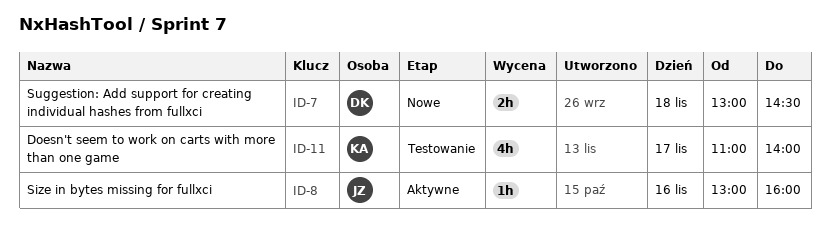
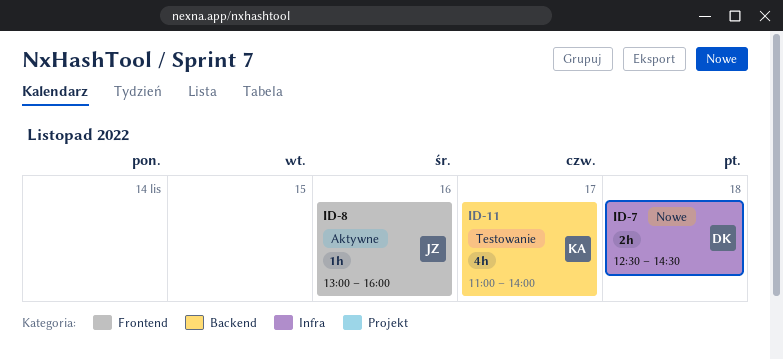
ID-7, begins: 13:00 -> 12:30

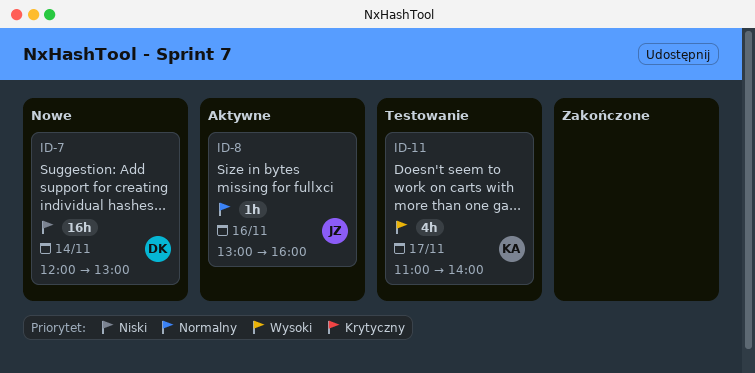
ID-7, estimate: 2h -> 16h
ID-7, day: Nov 18 -> Nov 14
ID-7, begins: 12:30 -> 12:00
ID-7, ends: 14:30 -> 13:00

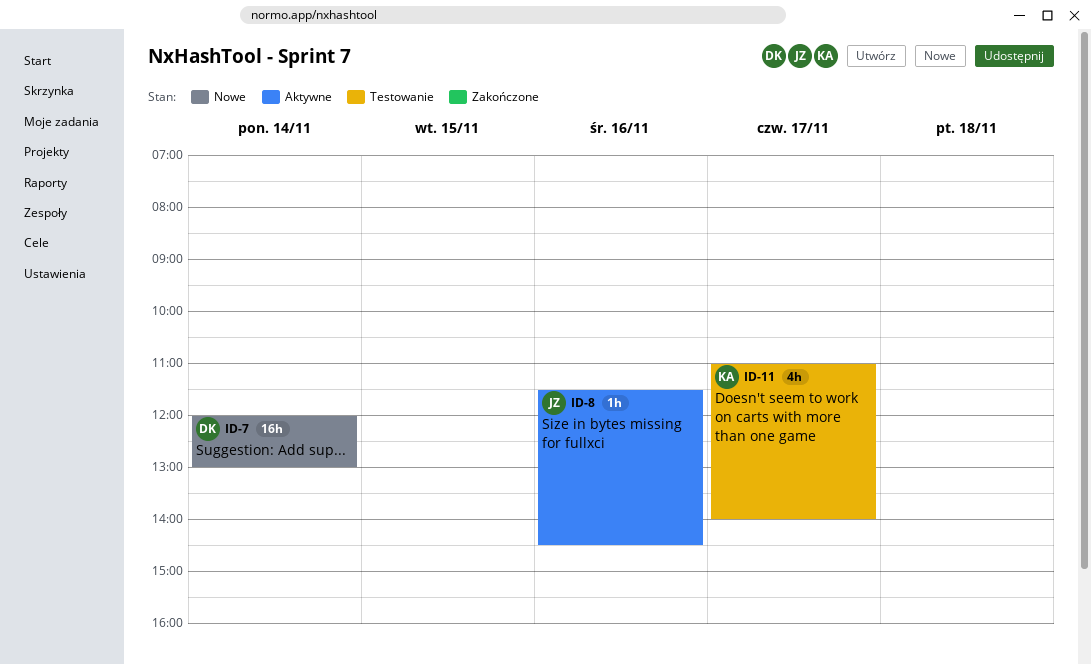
ID-8, begins: 13:00 -> 11:30
ID-8, ends: 16:00 -> 14:30

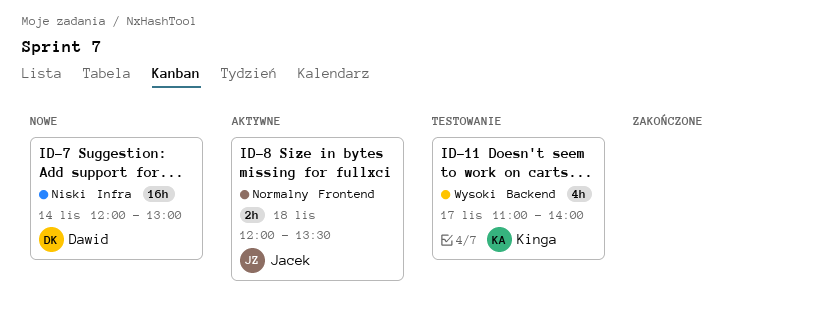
ID-8, estimate: 1h -> 2h
ID-8, day: Nov 16 -> Nov 18
ID-8, begins: 11:30 -> 12:00
ID-8, ends: 14:30 -> 13:30

